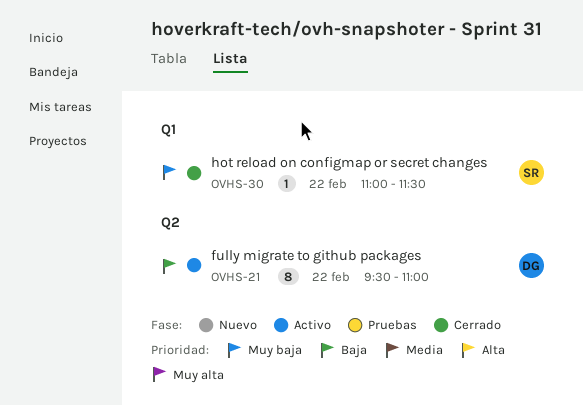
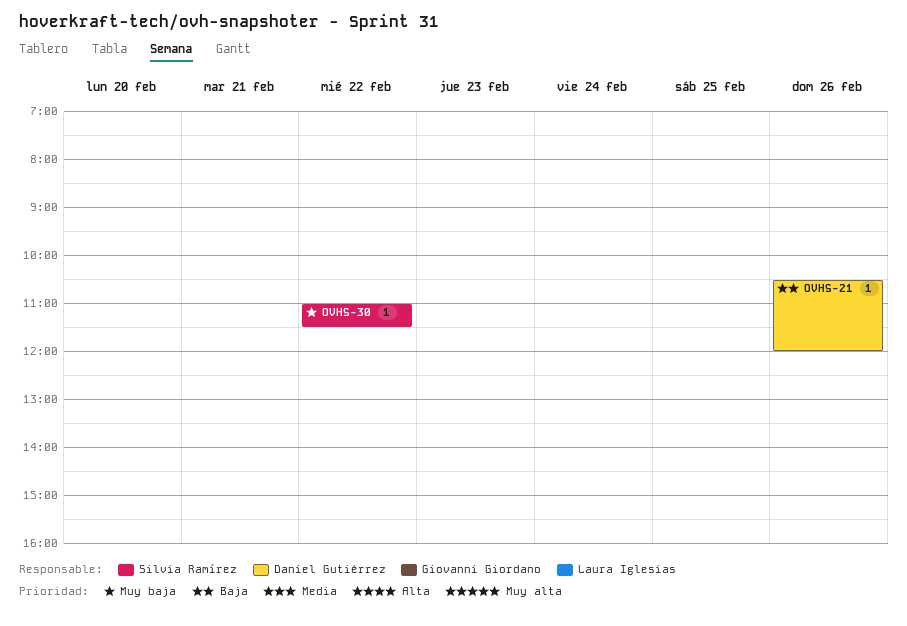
OVHS-21, estimate: 8 -> 1
OVHS-21, day: Feb 22 -> Feb 26
OVHS-21, begins: 09:30 -> 10:30
OVHS-21, ends: 11:00 -> 12:00

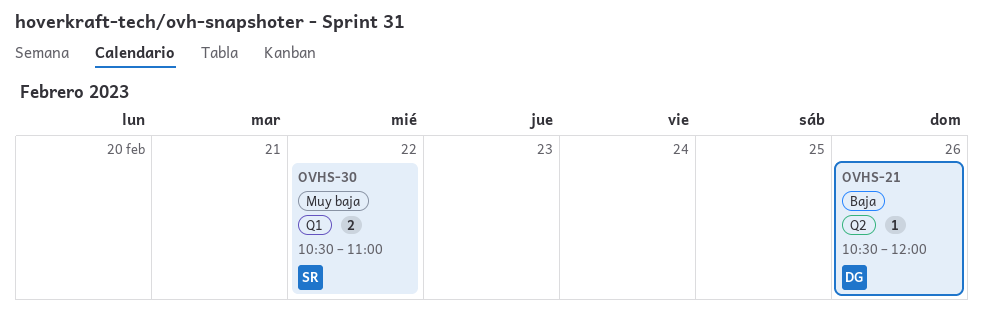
OVHS-30, estimate: 1 -> 2
OVHS-30, begins: 11:00 -> 10:30
OVHS-30, ends: 11:30 -> 11:00

